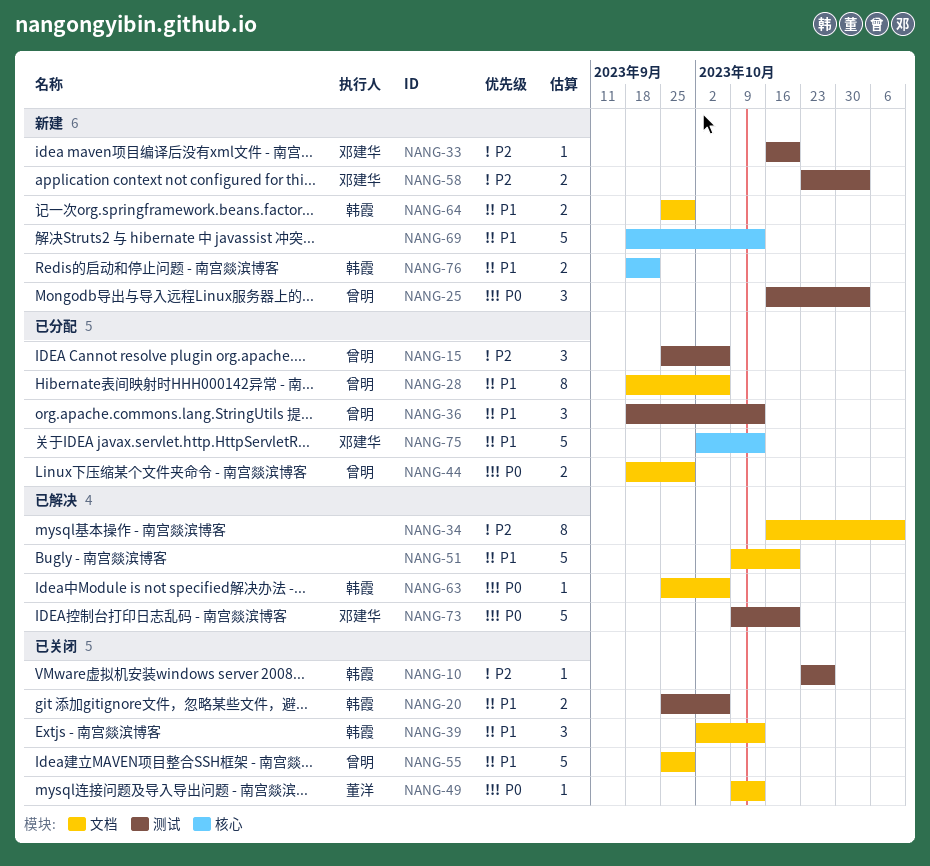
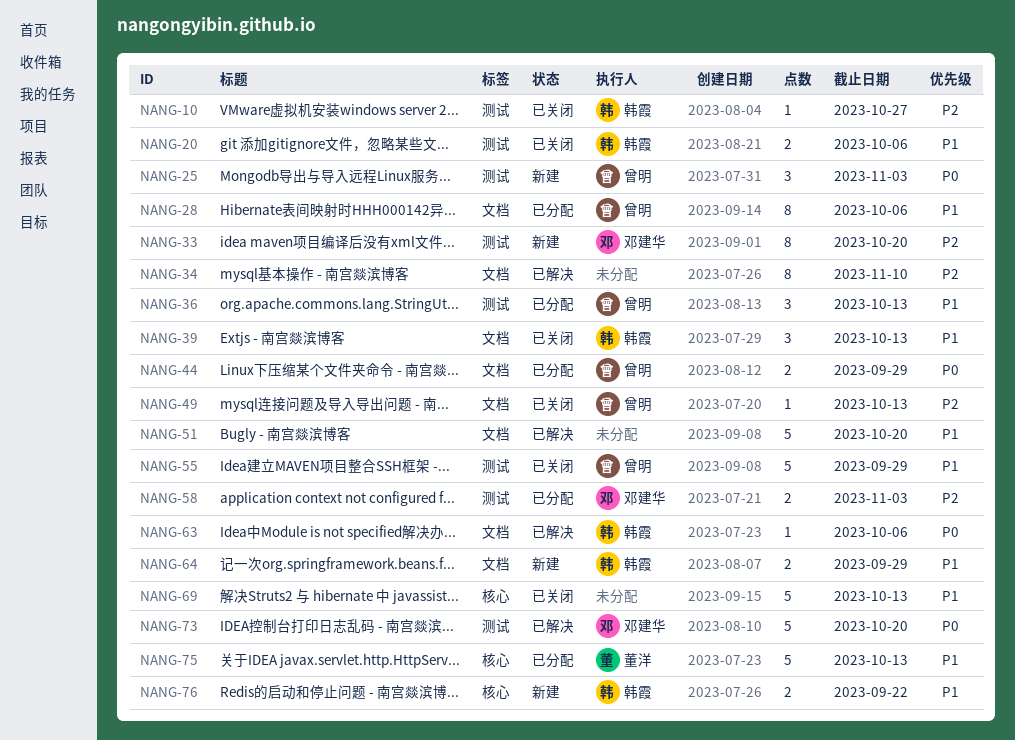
NANG-15: present -> none
NANG-33, estimate: 1 -> 8
NANG-49, owner: 董洋 -> 曾明
NANG-49, priority: P0 -> P2
NANG-55, label: 文档 -> 测试
NANG-58, status: 新建 -> 已分配
NANG-69, status: 新建 -> 已关闭
NANG-75, owner: 邓建华 -> 董洋

